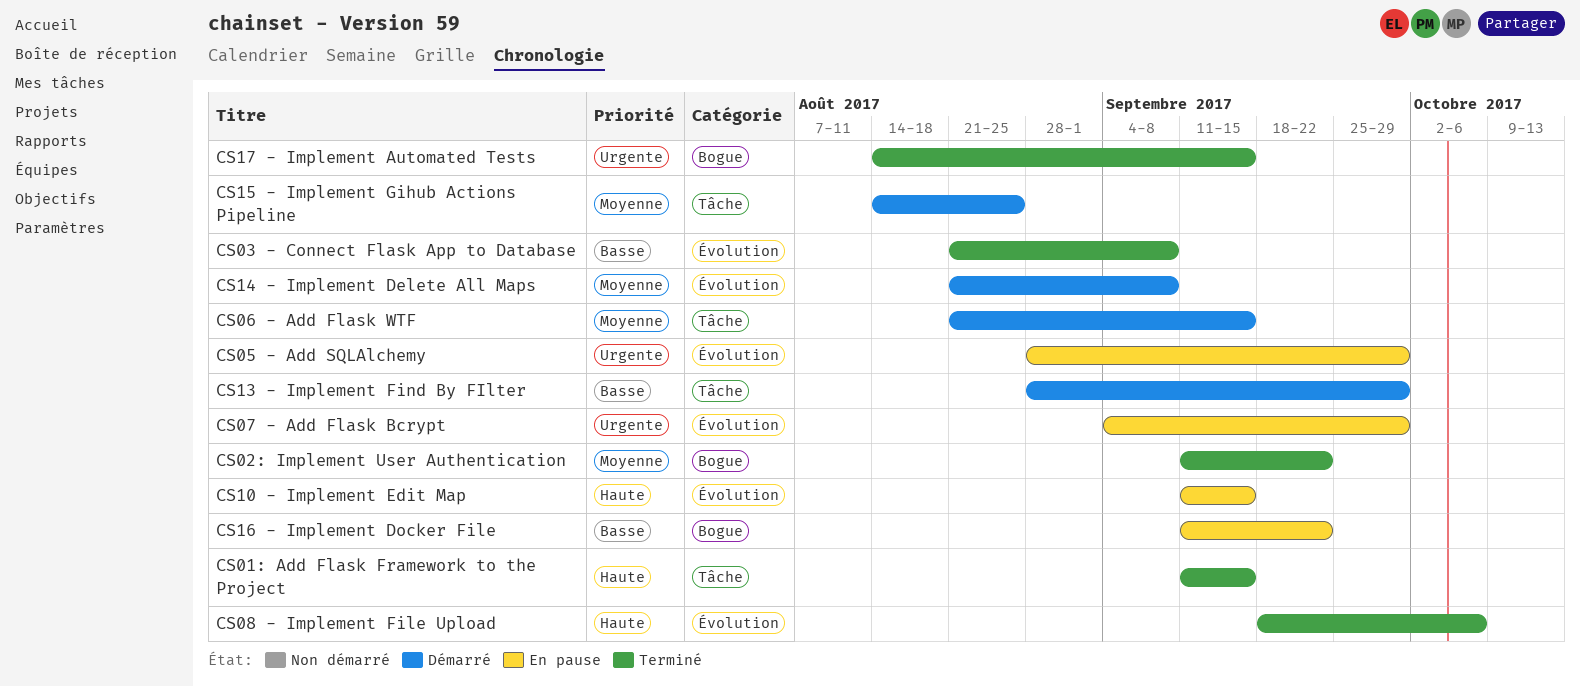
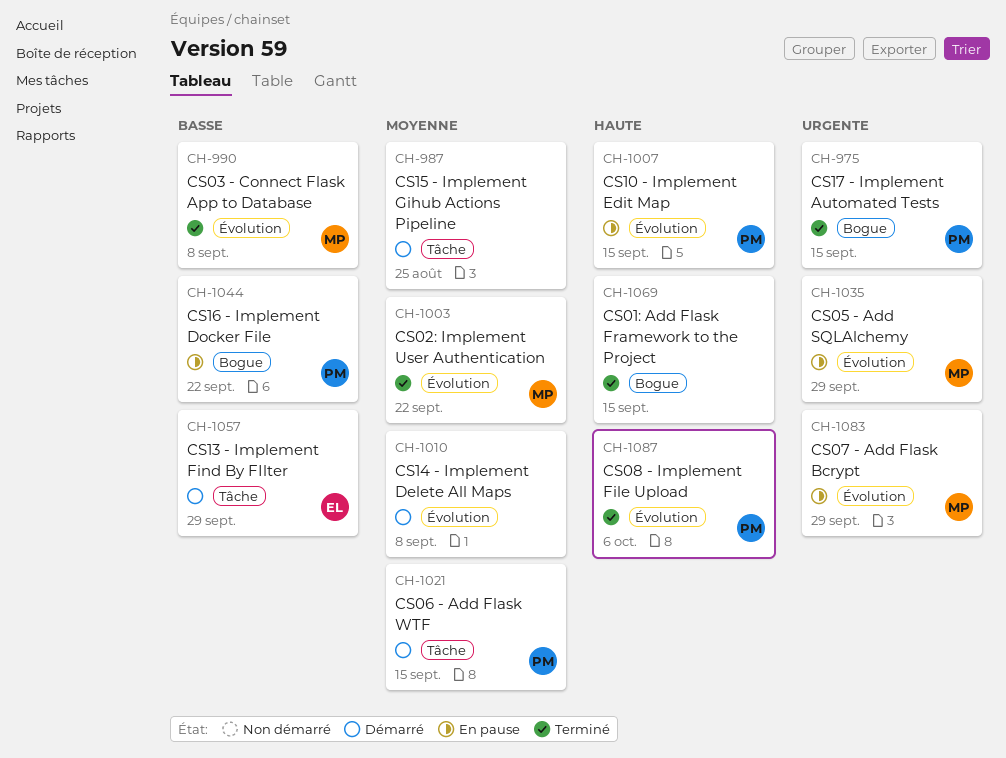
CS01: Add Flask Framework to the Project, label: Tâche -> Bogue
CS02: Implement User Authentication, label: Bogue -> Évolution

